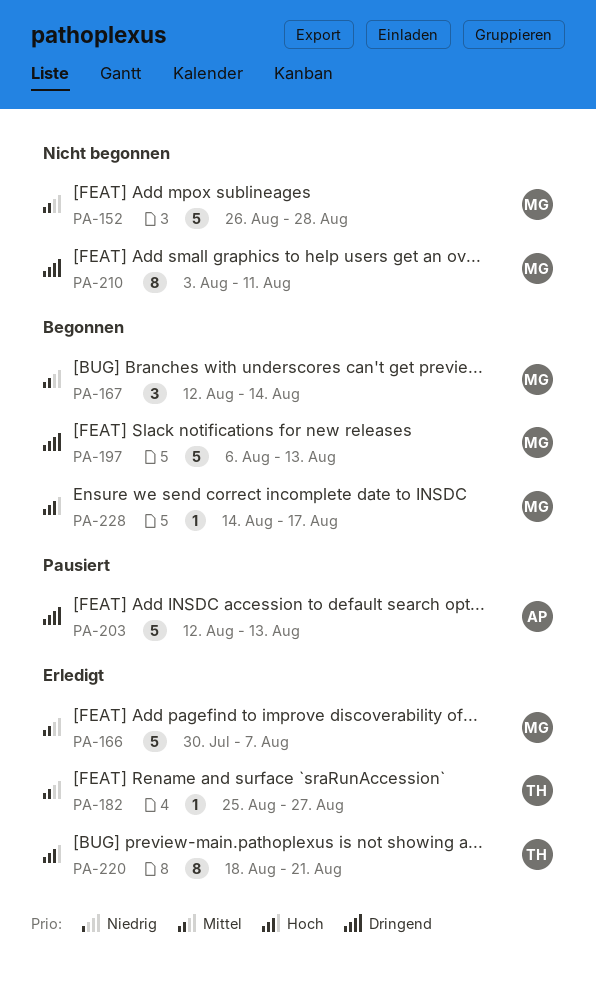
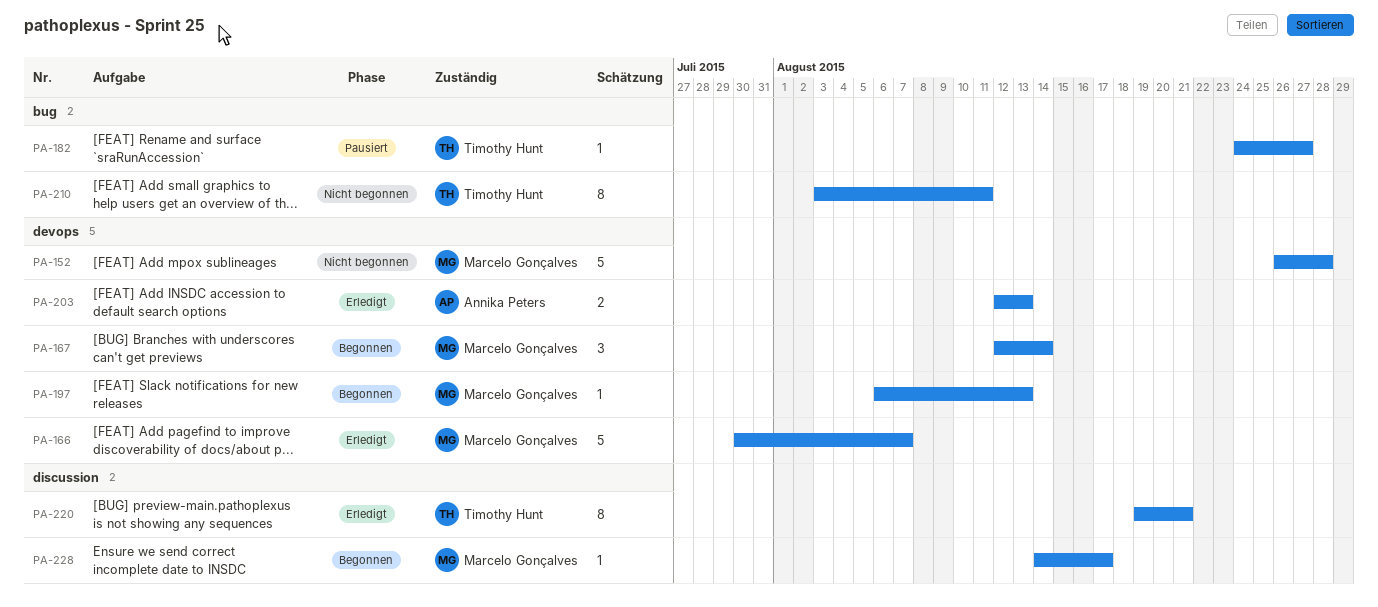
PA-182, status: Erledigt -> Pausiert
PA-182, start: Aug 25 -> Aug 24
PA-197, estimate: 5 -> 1
PA-203, status: Pausiert -> Erledigt
PA-203, estimate: 5 -> 2
PA-210, owner: Marcelo Gonçalves -> Timothy Hunt
PA-220, start: Aug 18 -> Aug 19

